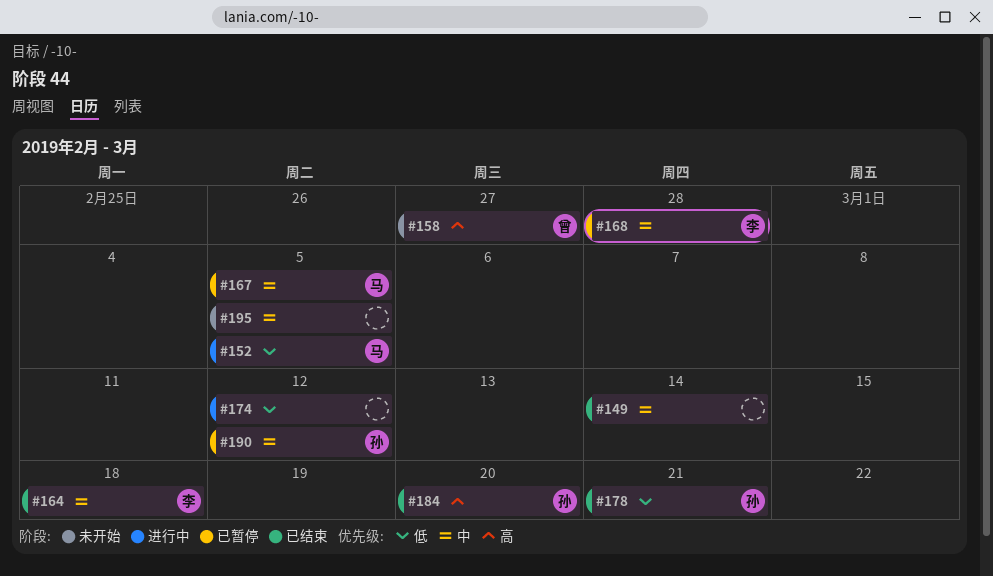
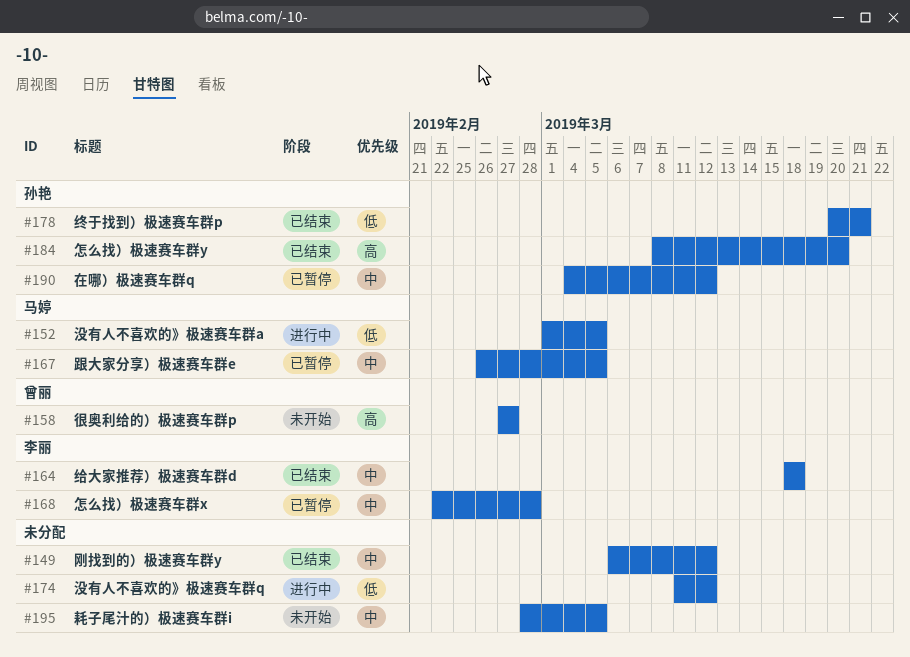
#149, due: Mar 14 -> Mar 12

